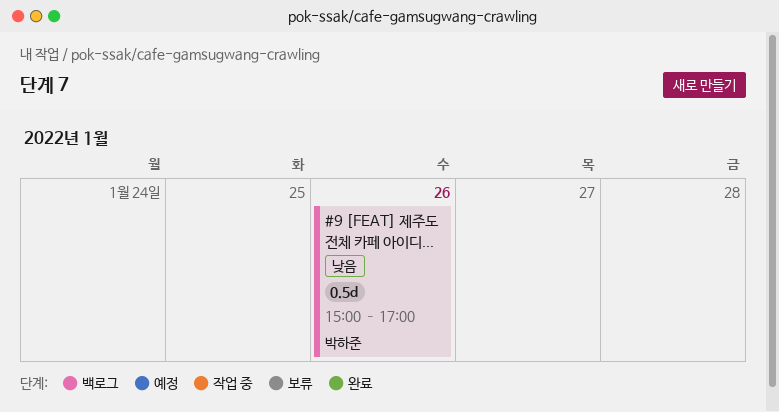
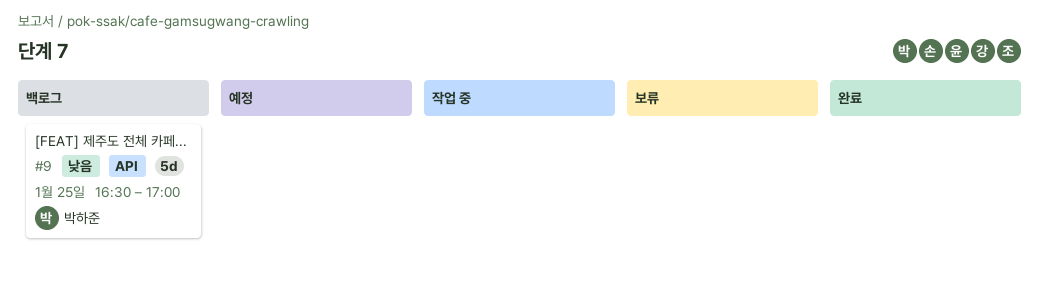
#9, estimate: 0.5d -> 5d
#9, day: Jan 26 -> Jan 25
#9, begins: 15:00 -> 16:30

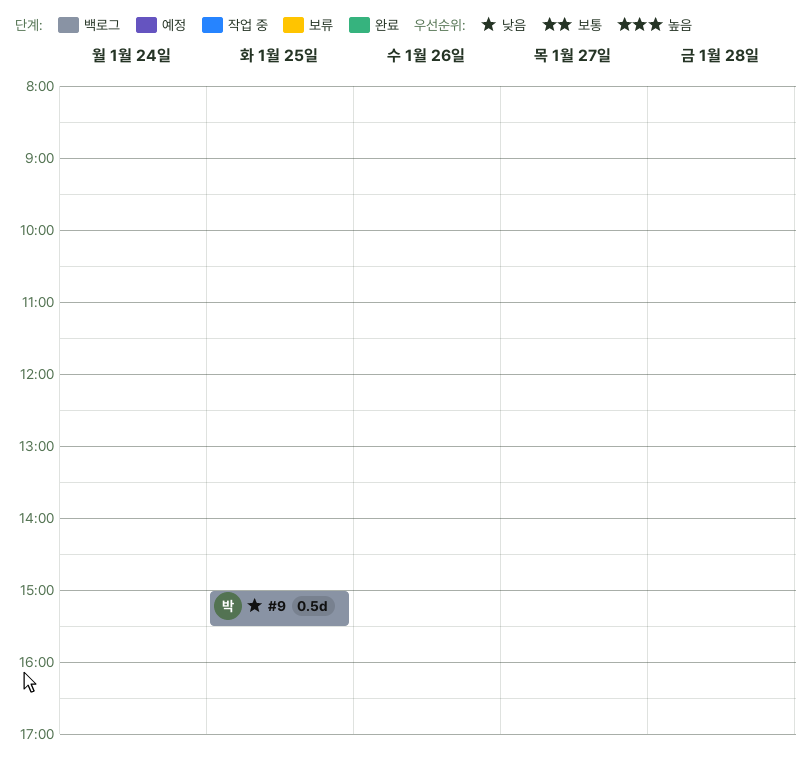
#9, estimate: 5d -> 0.5d
#9, begins: 16:30 -> 15:00
#9, ends: 17:00 -> 15:30

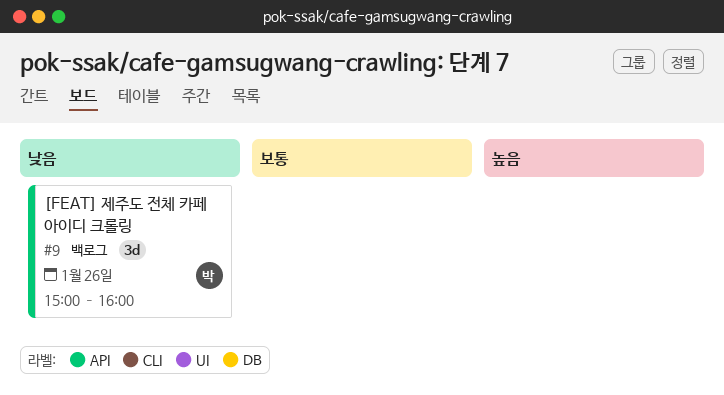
#9, estimate: 0.5d -> 3d
#9, day: Jan 25 -> Jan 26
#9, ends: 15:30 -> 16:00

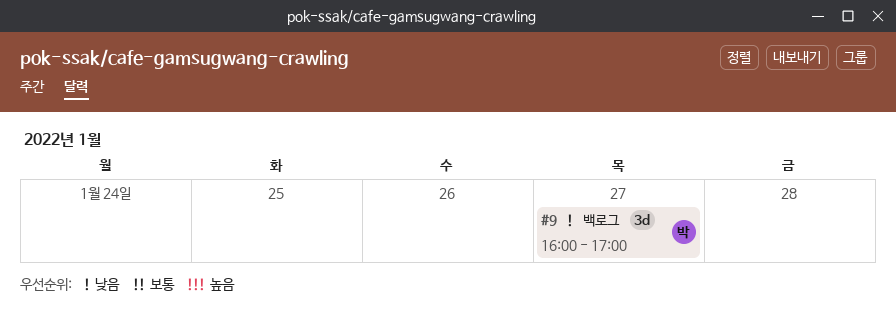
#9, day: Jan 26 -> Jan 27
#9, begins: 15:00 -> 16:00
#9, ends: 16:00 -> 17:00

